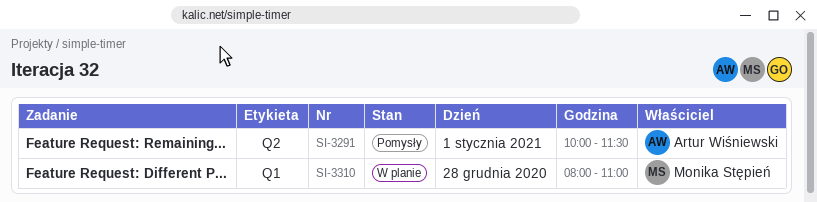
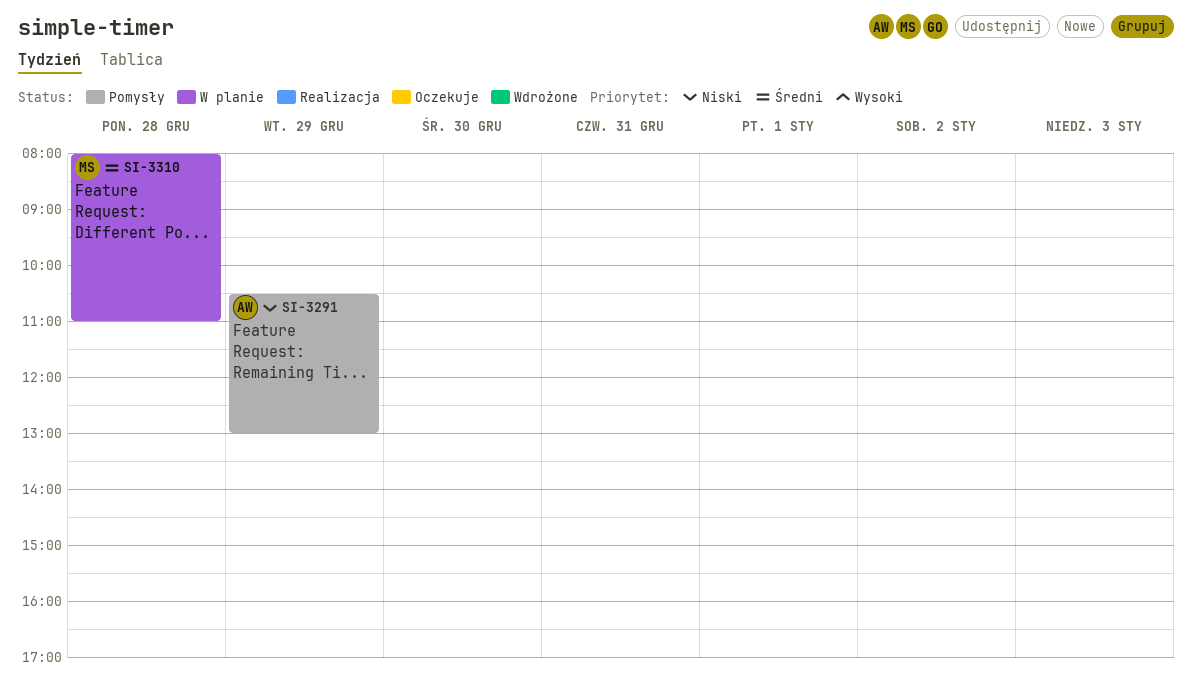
SI-3291, day: Jan 1 -> Dec 29
SI-3291, begins: 10:00 -> 10:30
SI-3291, ends: 11:30 -> 13:00

